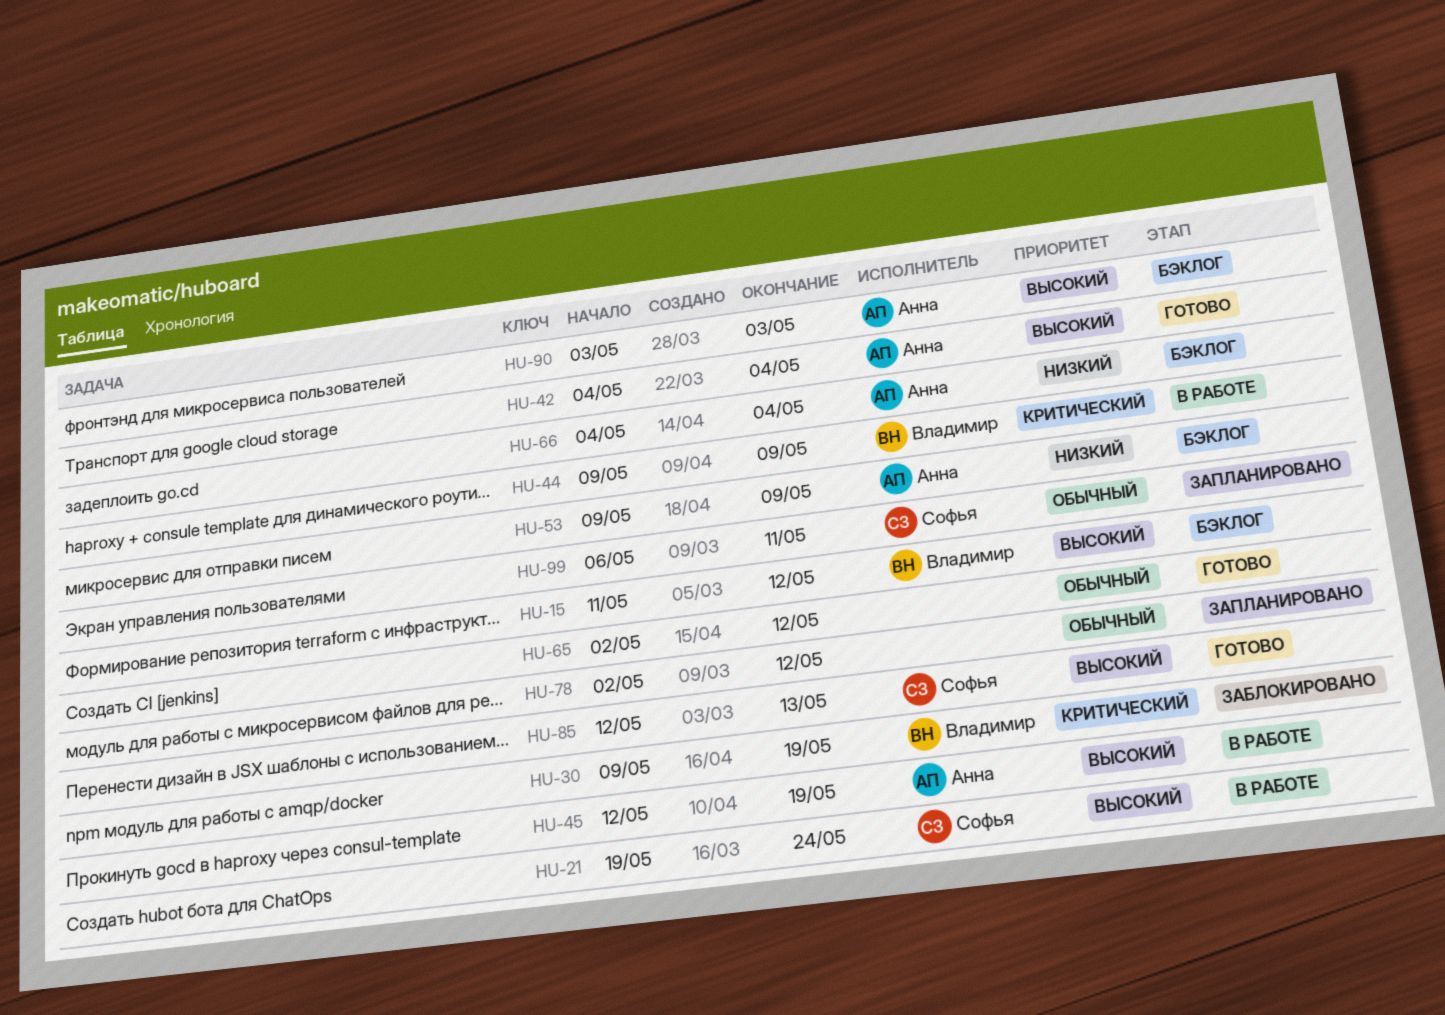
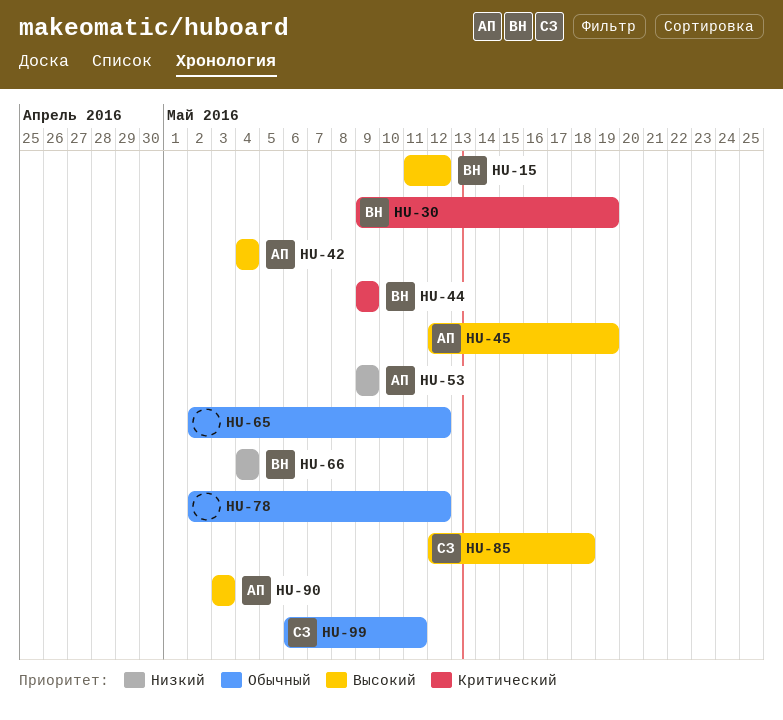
HU-21: present -> none
HU-66, owner: Анна -> Владимир
HU-85, due: May 13 -> May 18

